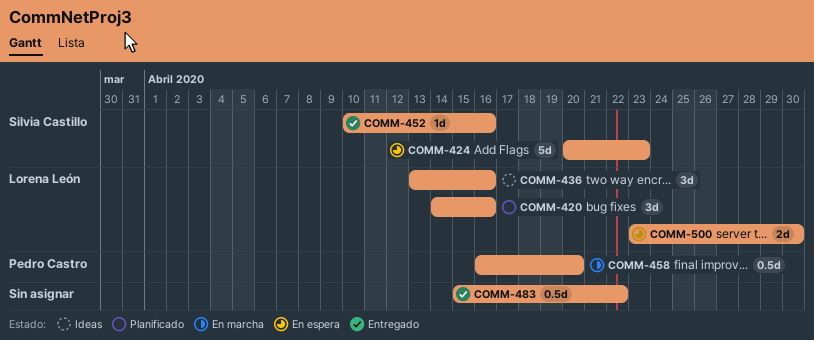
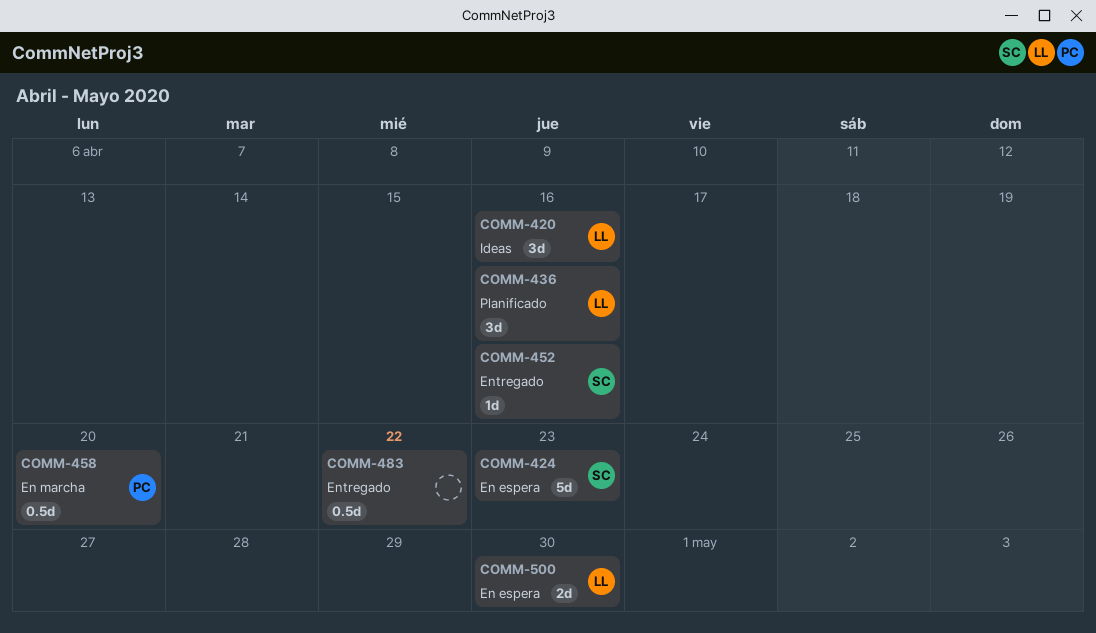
COMM-420, status: Planificado -> Ideas
COMM-436, status: Ideas -> Planificado

